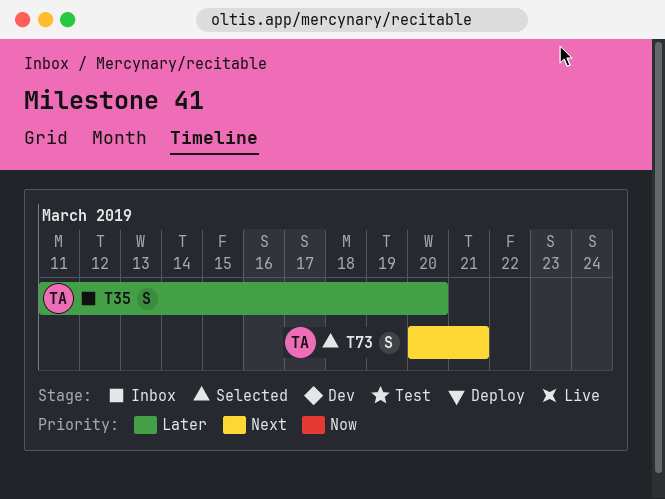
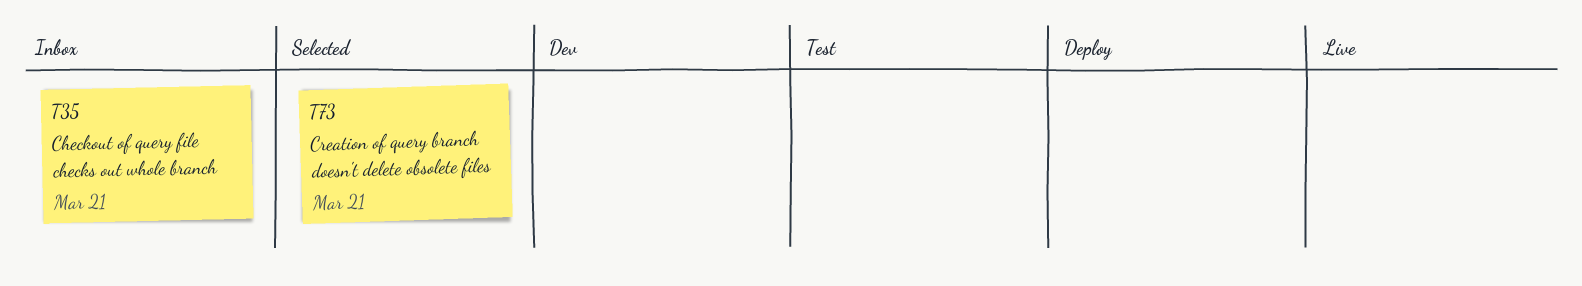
T35, due: Mar 20 -> Mar 21

